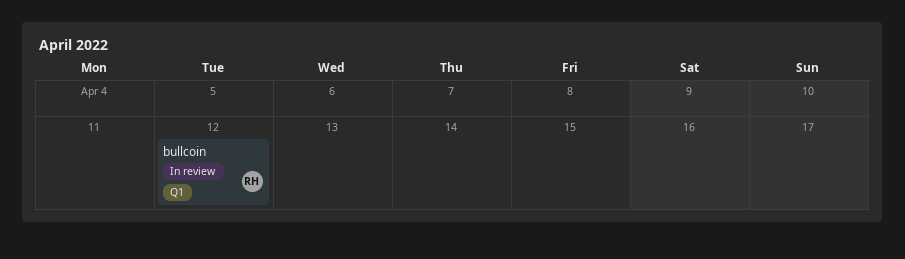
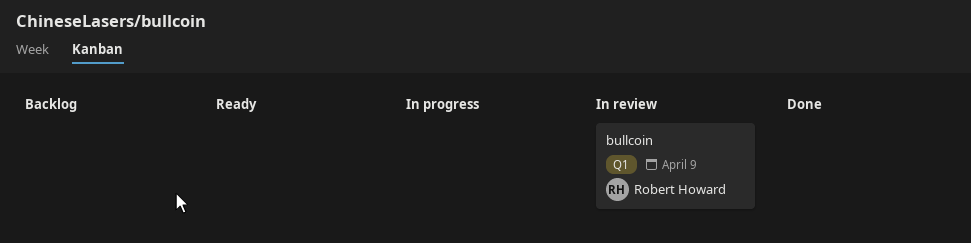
bullcoin, due: Apr 12 -> Apr 9

